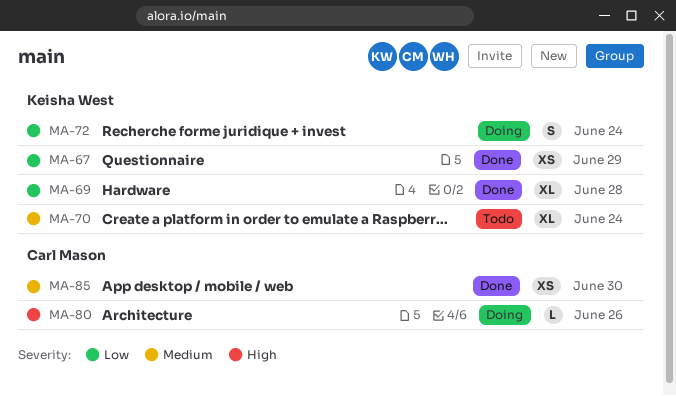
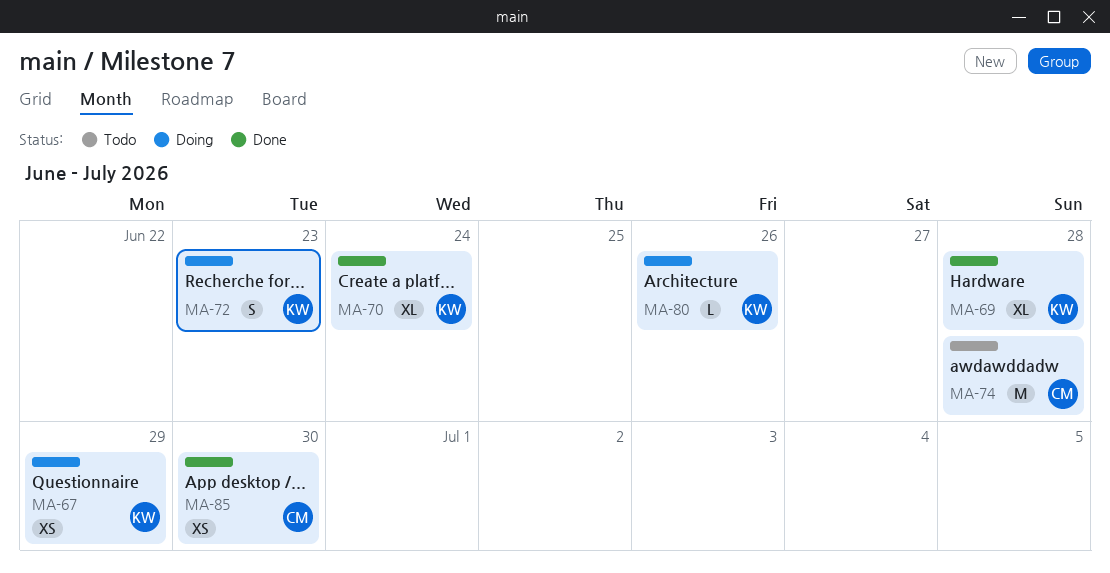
MA-67, status: Done -> Doing
MA-70, status: Todo -> Done
MA-72, due: Jun 24 -> Jun 23
MA-74: none -> present
MA-80, owner: Carl Mason -> Keisha West

